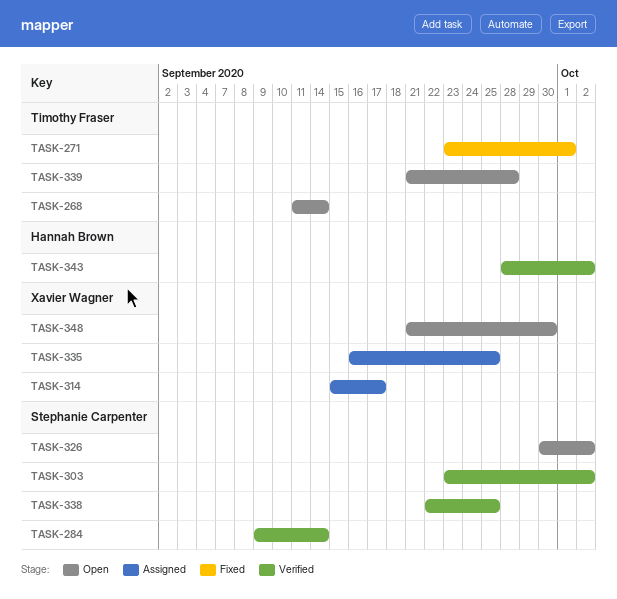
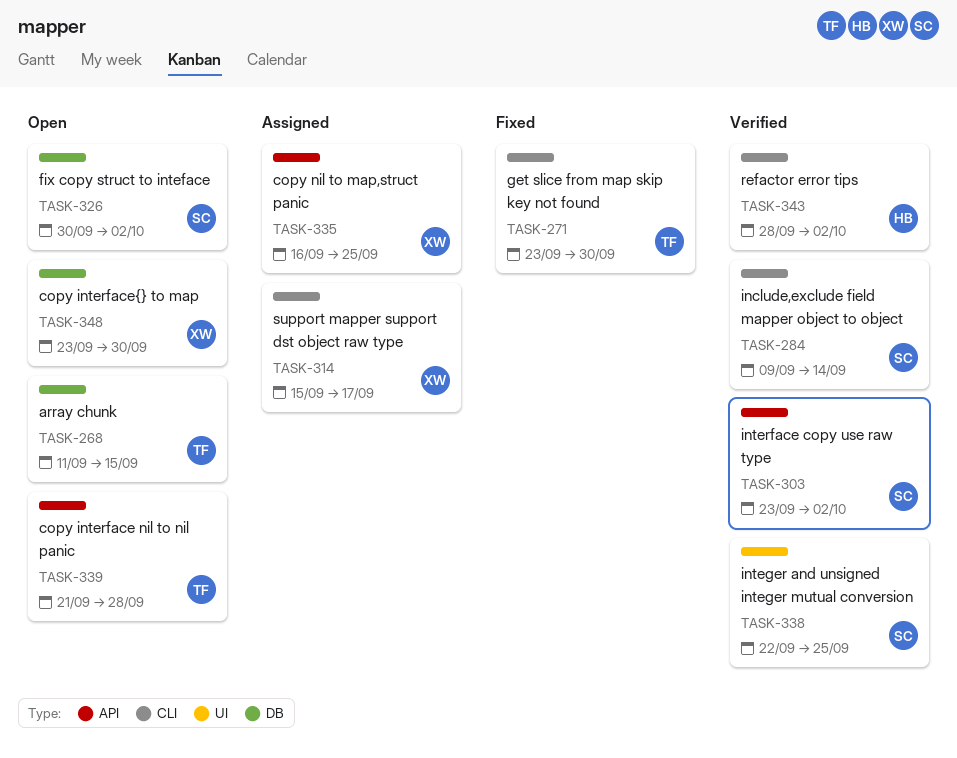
TASK-268, due: Sep 14 -> Sep 15
TASK-271, due: Oct 1 -> Sep 30
TASK-348, start: Sep 21 -> Sep 23

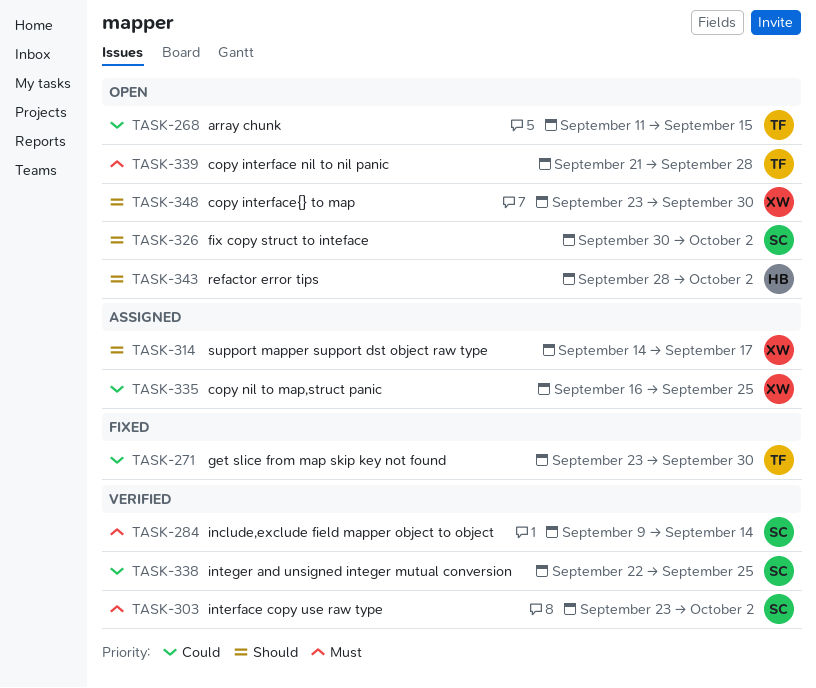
TASK-314, start: Sep 15 -> Sep 14
TASK-343, status: Verified -> Open

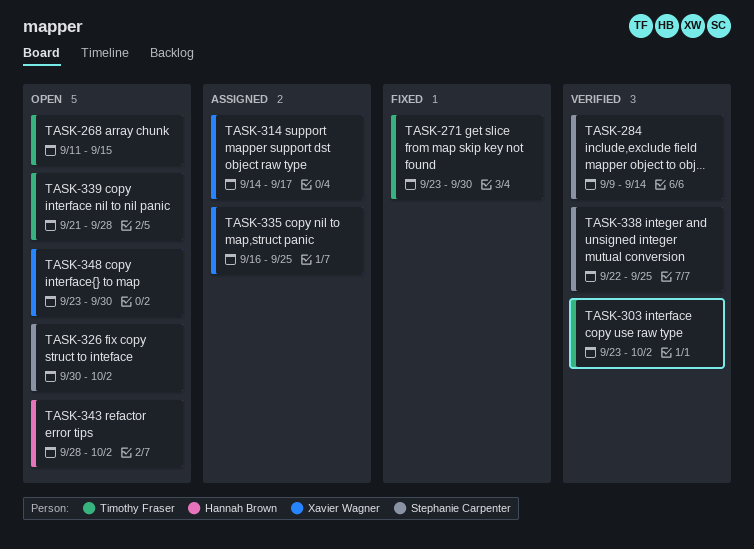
TASK-303, owner: Stephanie Carpenter -> Timothy Fraser

